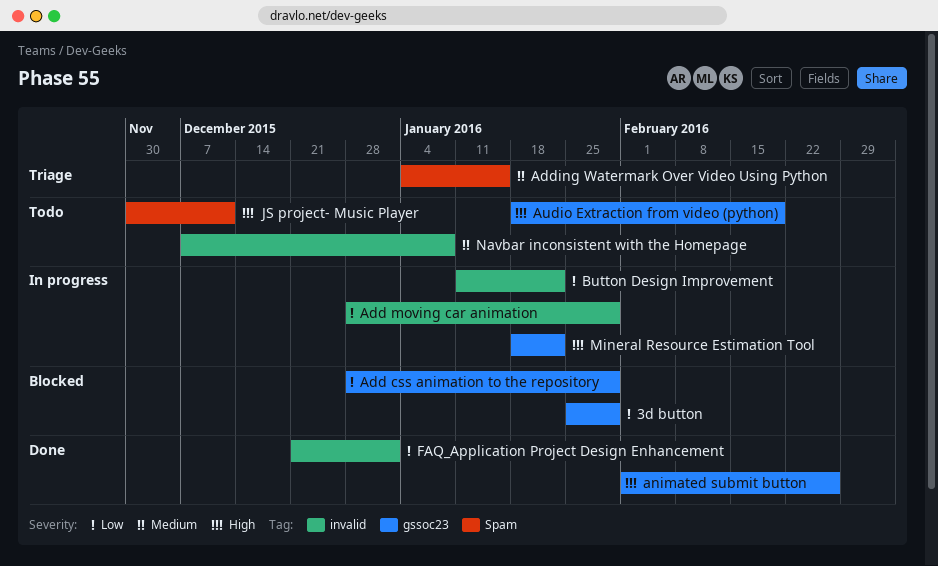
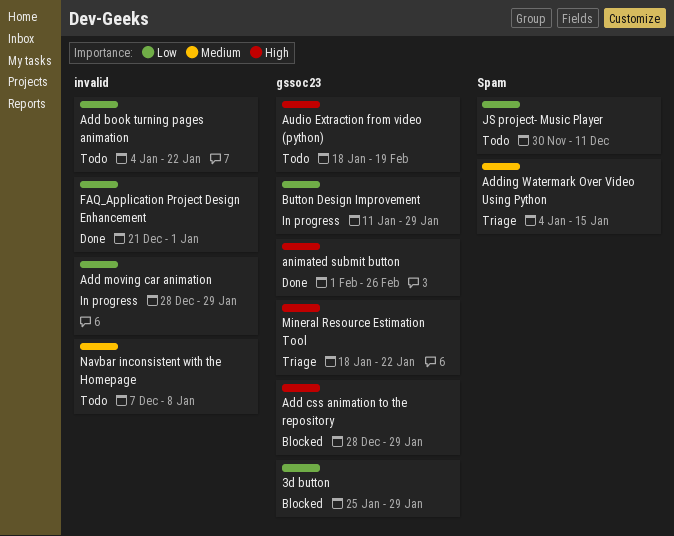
Add book turning pages animation: none -> present
Add css animation to the repository, priority: Low -> High
Button Design Improvement, label: invalid -> gssoc23
Button Design Improvement, due: Jan 22 -> Jan 29
JS project- Music Player, priority: High -> Low
Mineral Resource Estimation Tool, status: In progress -> Triage

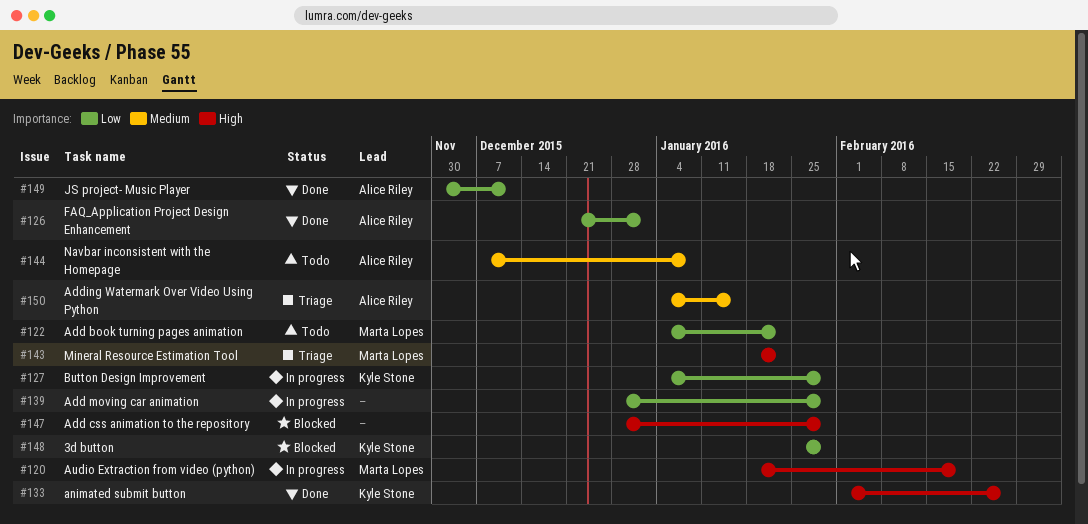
Audio Extraction from video (python), status: Todo -> In progress
Button Design Improvement, start: Jan 11 -> Jan 4
JS project- Music Player, status: Todo -> Done

